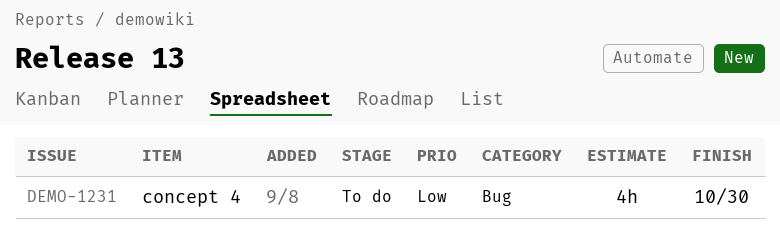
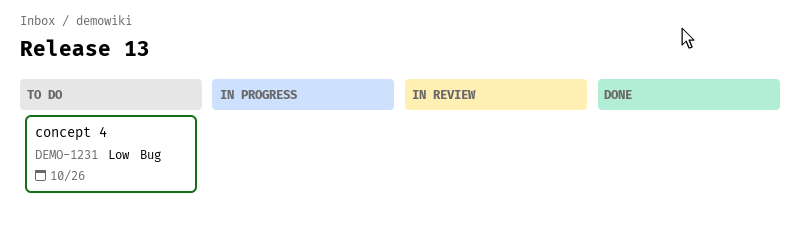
DEMO-1231, due: Oct 30 -> Oct 26

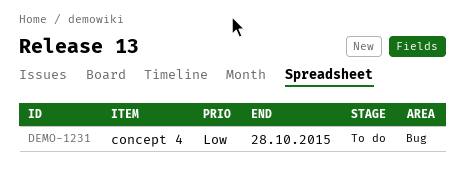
DEMO-1231, due: Oct 26 -> Oct 28

